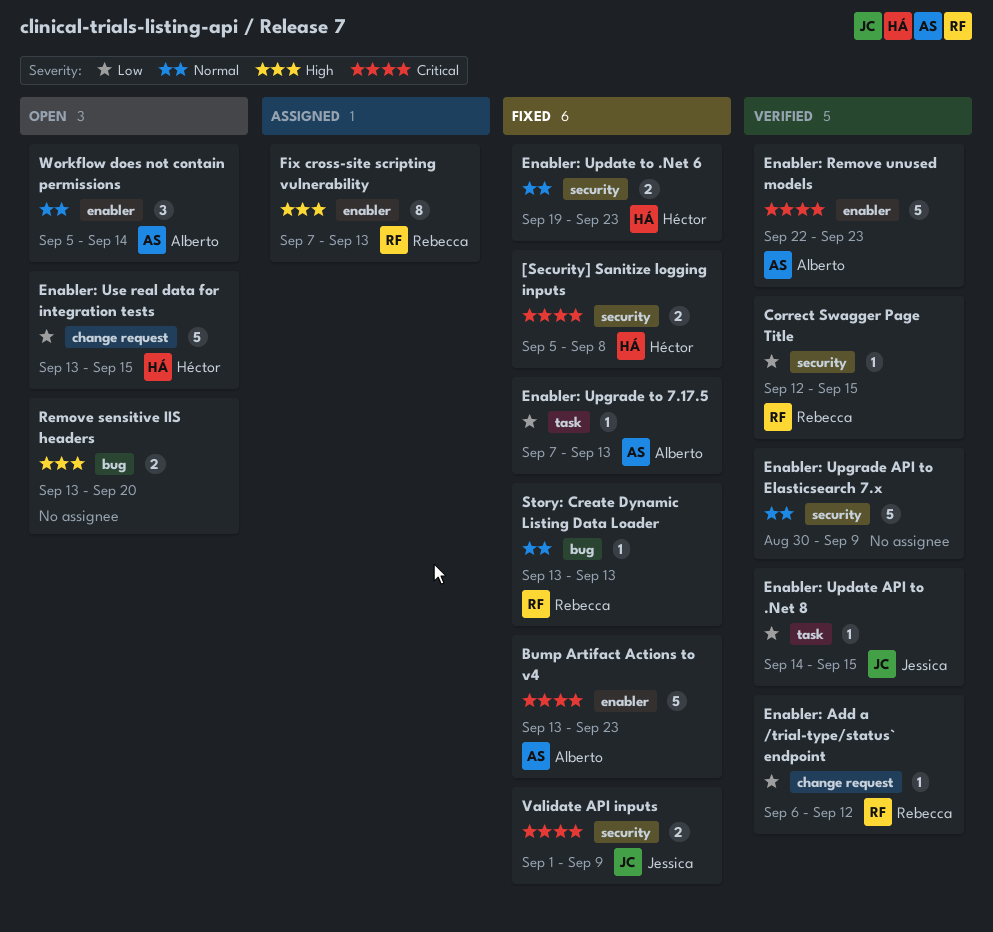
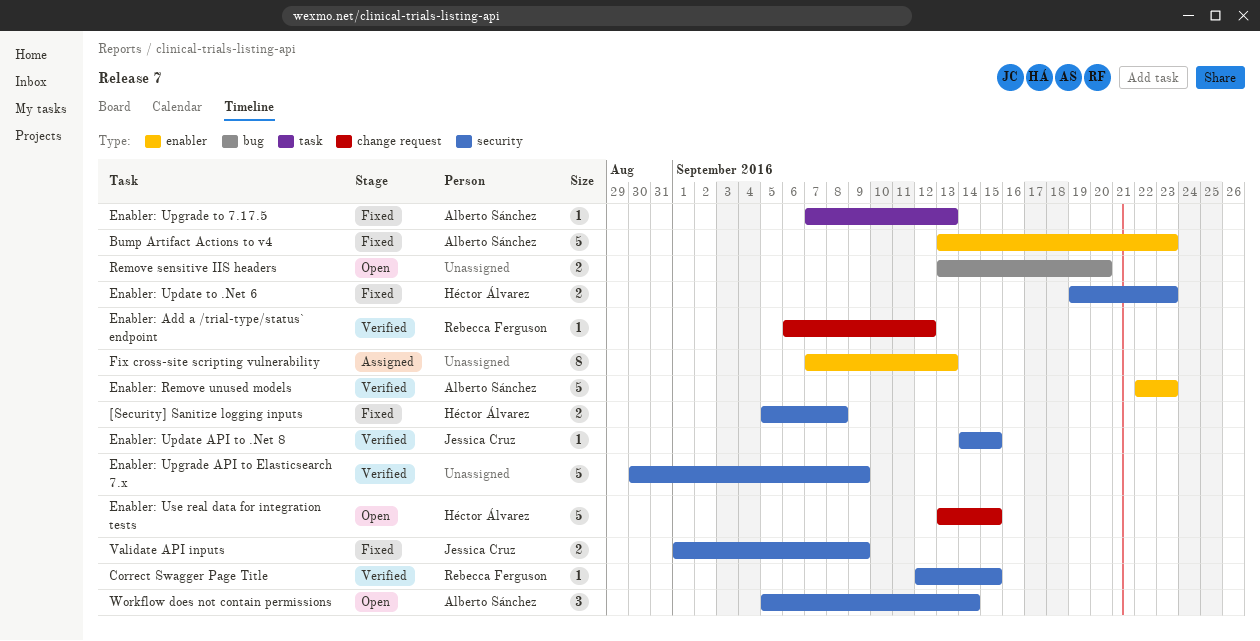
Enabler: Update API to .Net 8, label: task -> security
Fix cross-site scripting vulnerability, owner: Rebecca Ferguson -> none
Story: Create Dynamic Listing Data Loader: present -> none
Workflow does not contain permissions, label: enabler -> security

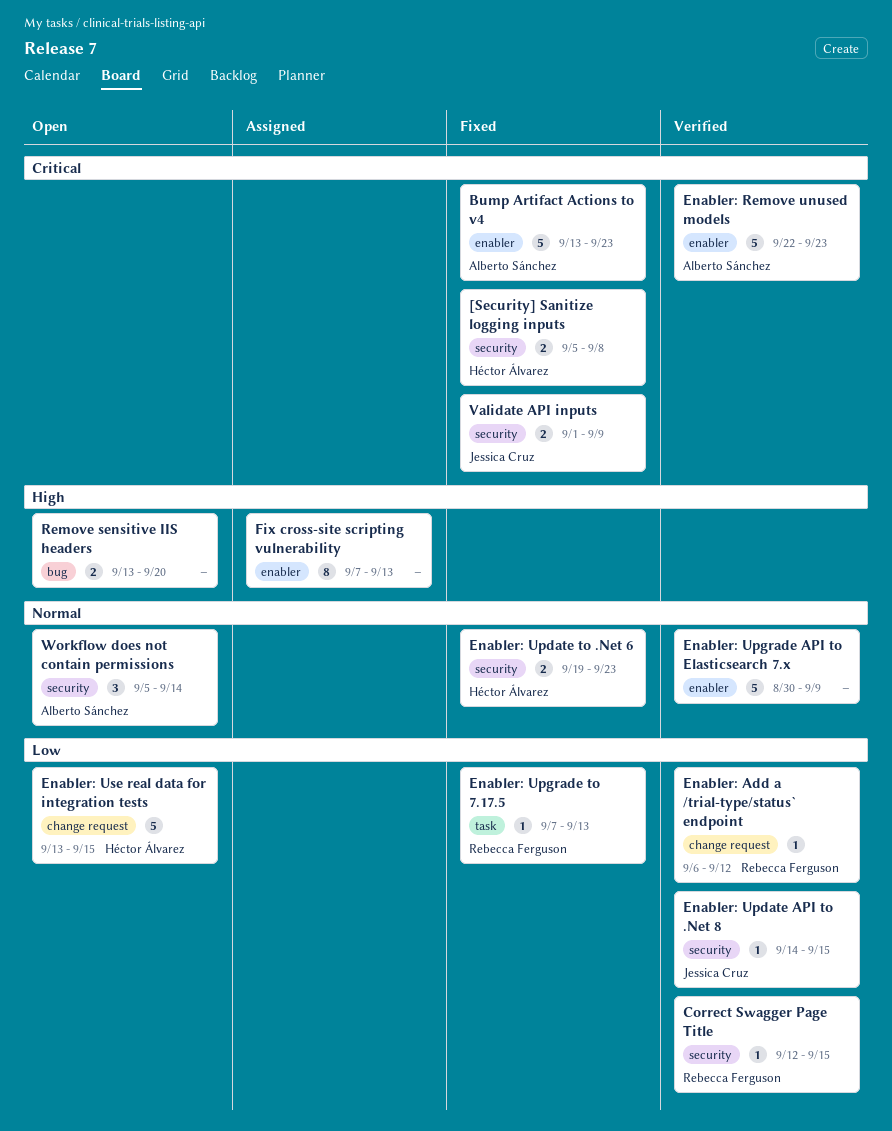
Enabler: Upgrade API to Elasticsearch 7.x, label: security -> enabler
Enabler: Upgrade to 7.17.5, owner: Alberto Sánchez -> Rebecca Ferguson

